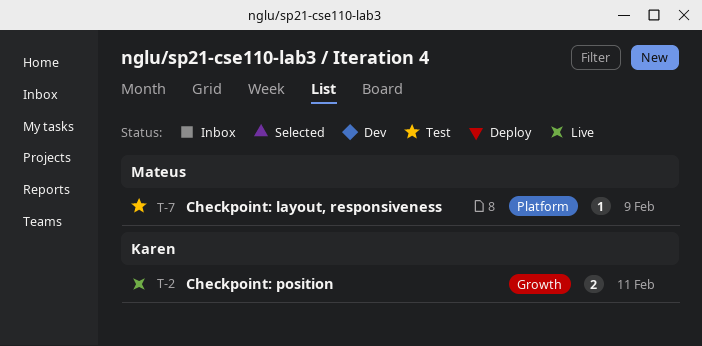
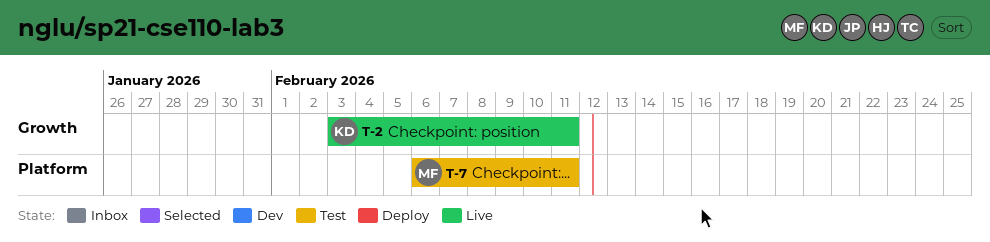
T-7, due: Feb 9 -> Feb 11

